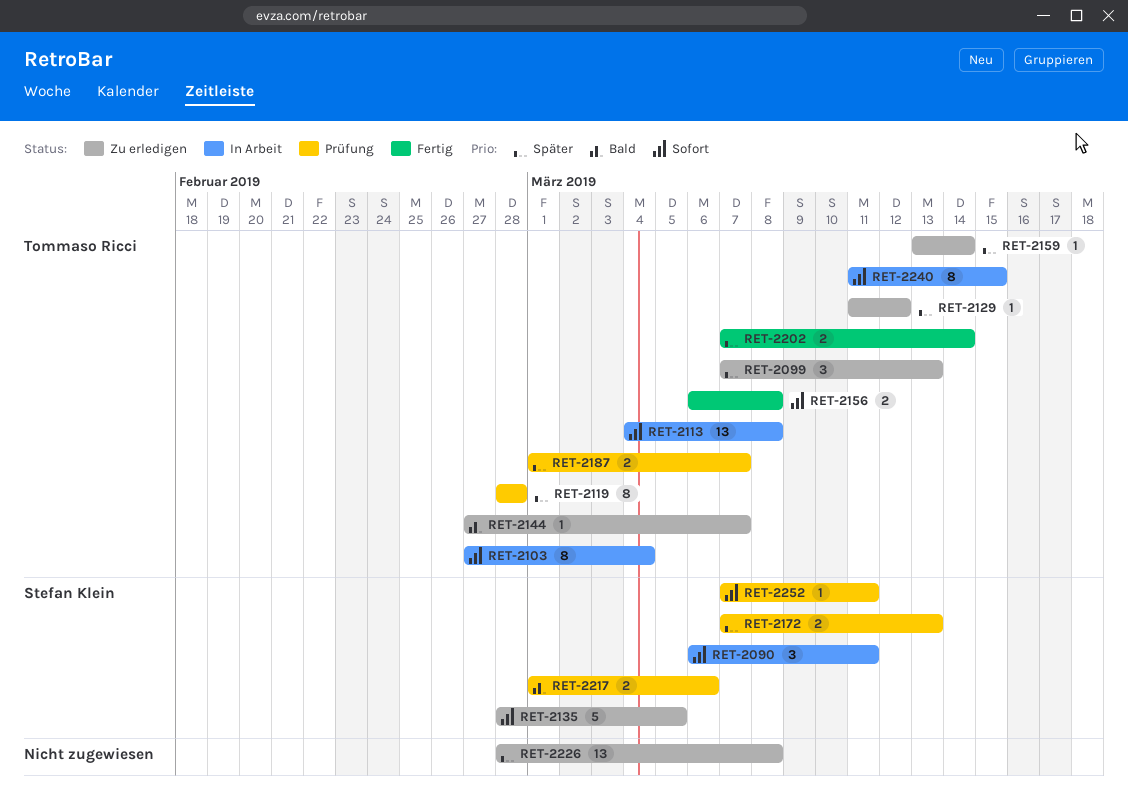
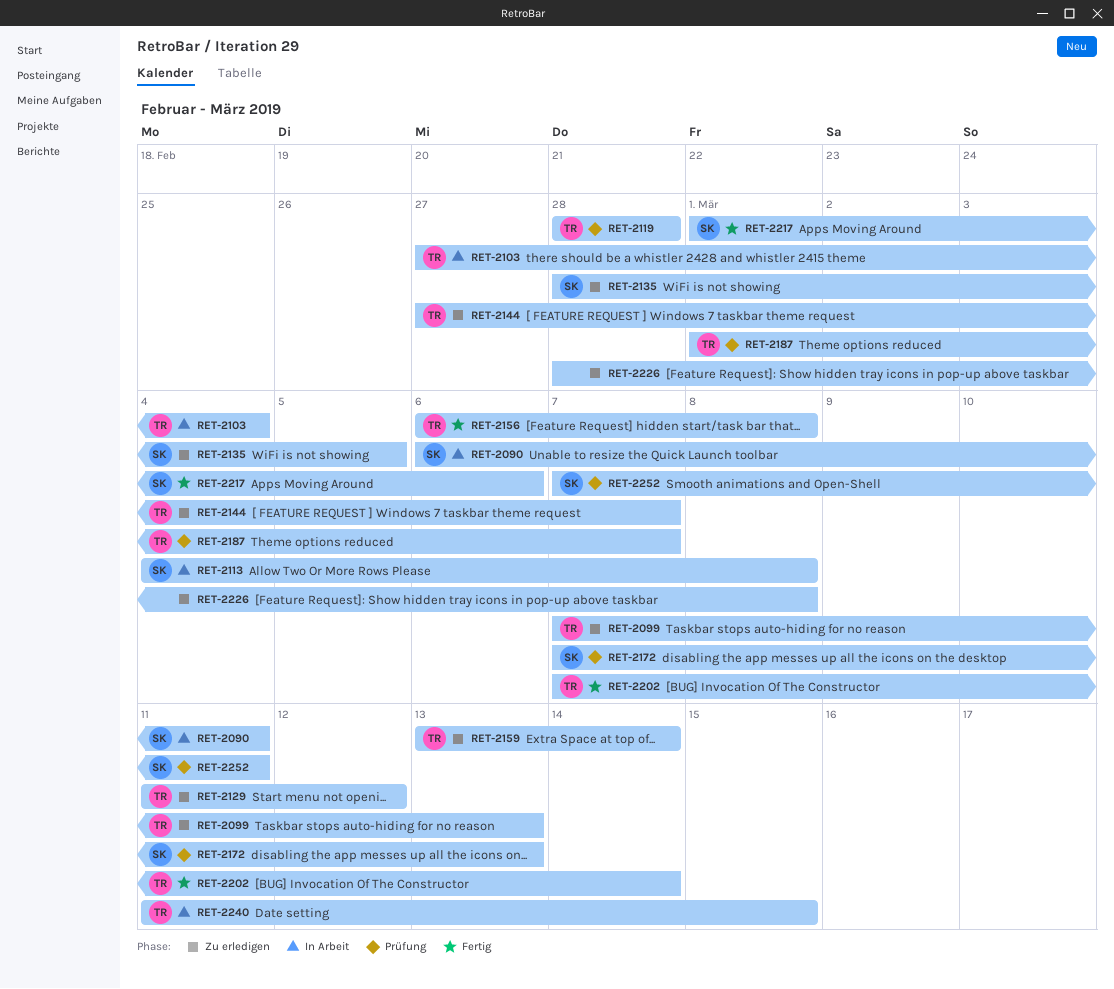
RET-2113, owner: Tommaso Ricci -> Stefan Klein
RET-2217, status: Prüfung -> Fertig

